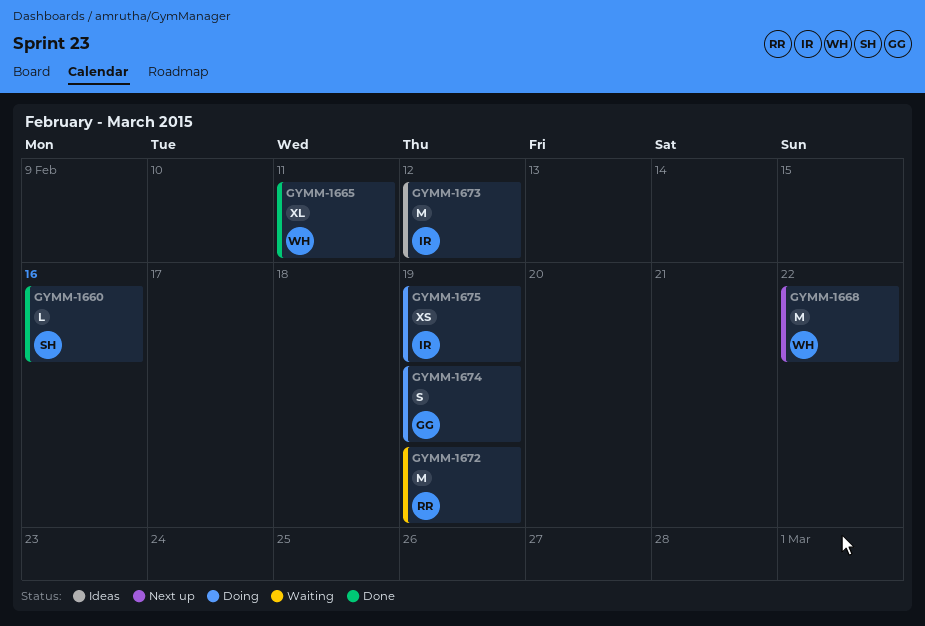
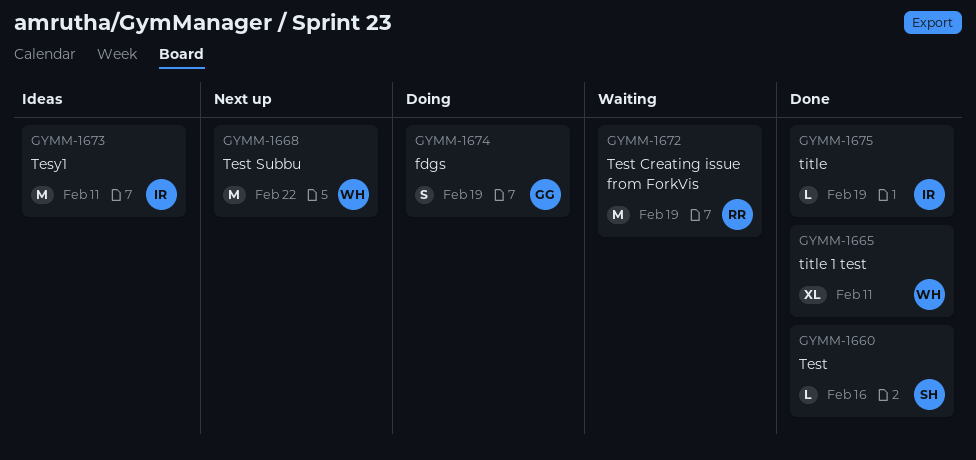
GYMM-1673, due: Feb 12 -> Feb 11
GYMM-1675, status: Doing -> Done
GYMM-1675, estimate: XS -> L

